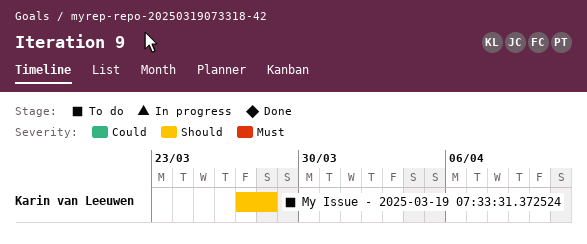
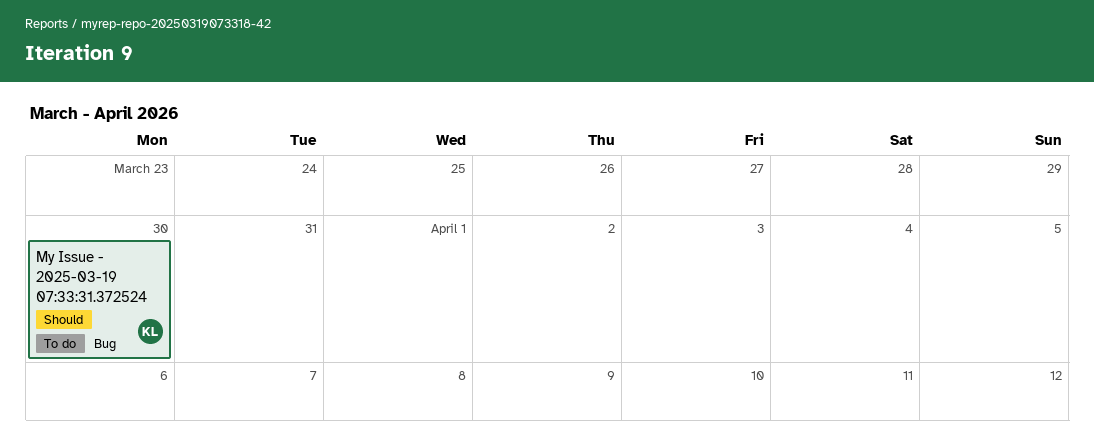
My Issue - 2025-03-19 07:33:31.372524, due: Mar 28 -> Mar 30

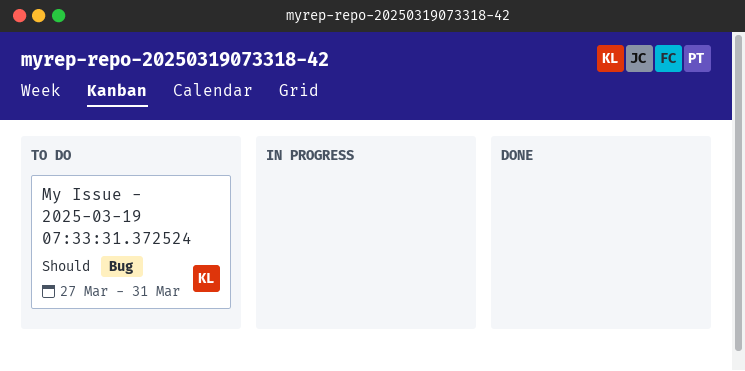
My Issue - 2025-03-19 07:33:31.372524, due: Mar 30 -> Mar 31

